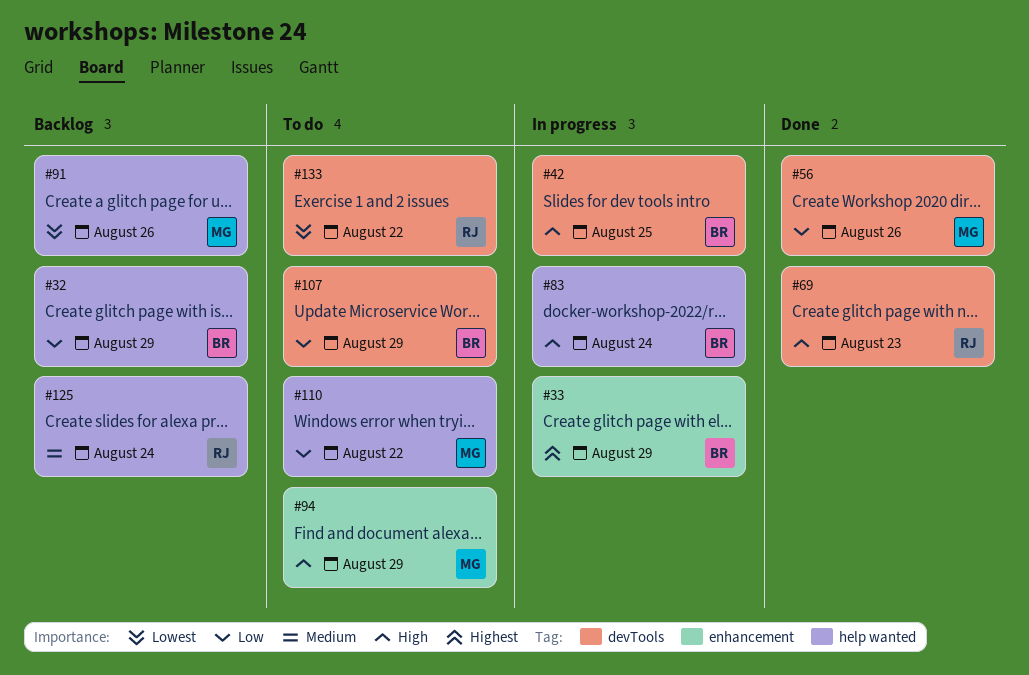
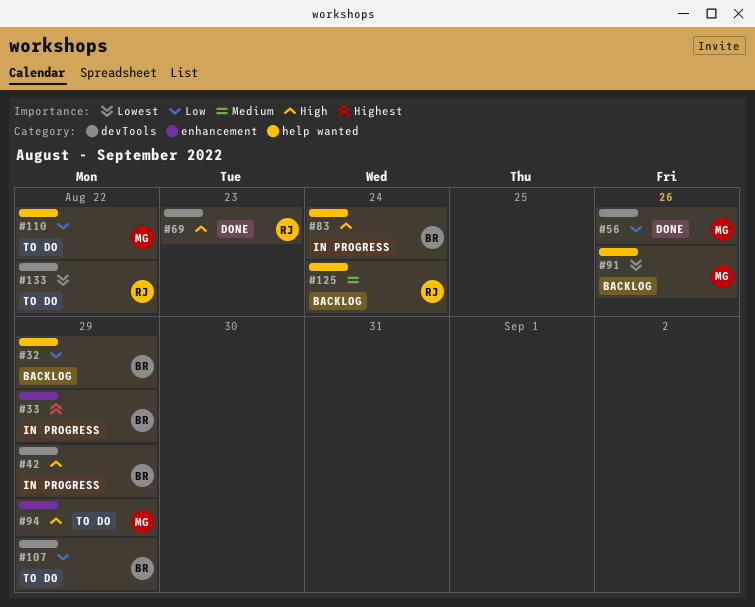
#42, due: Aug 25 -> Aug 29

